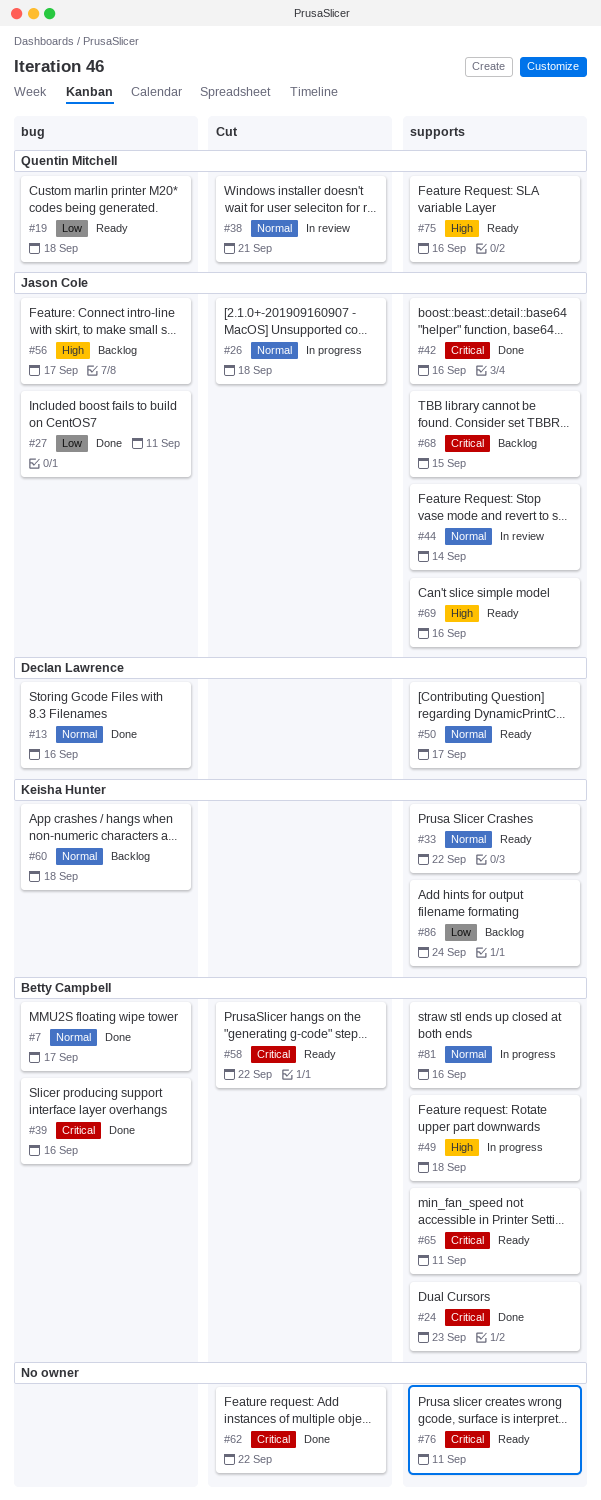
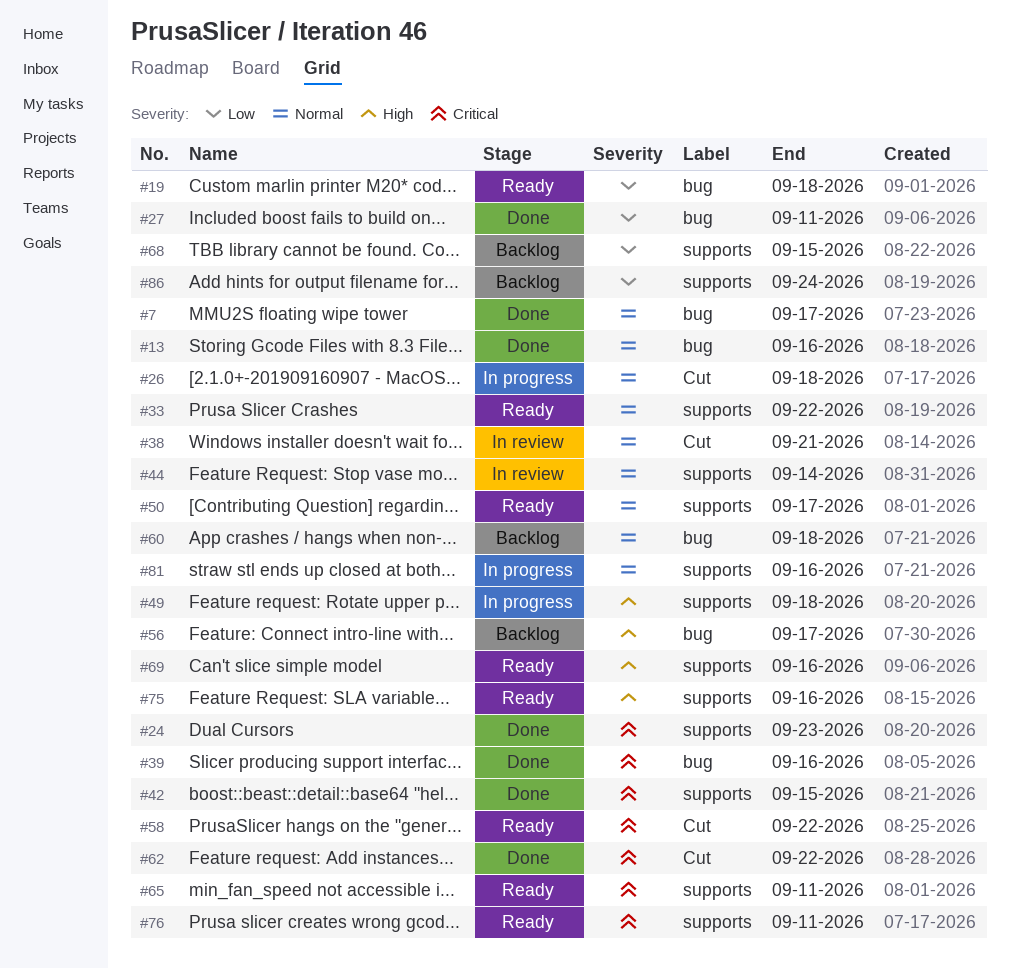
#42, due: Sep 16 -> Sep 15
#68, priority: Critical -> Low

